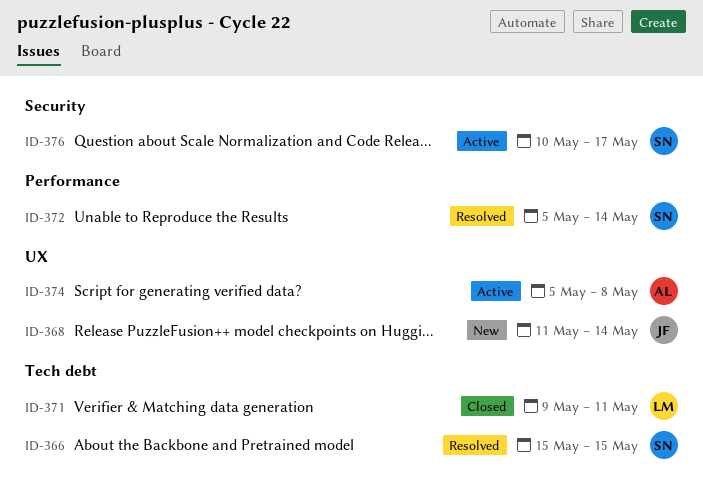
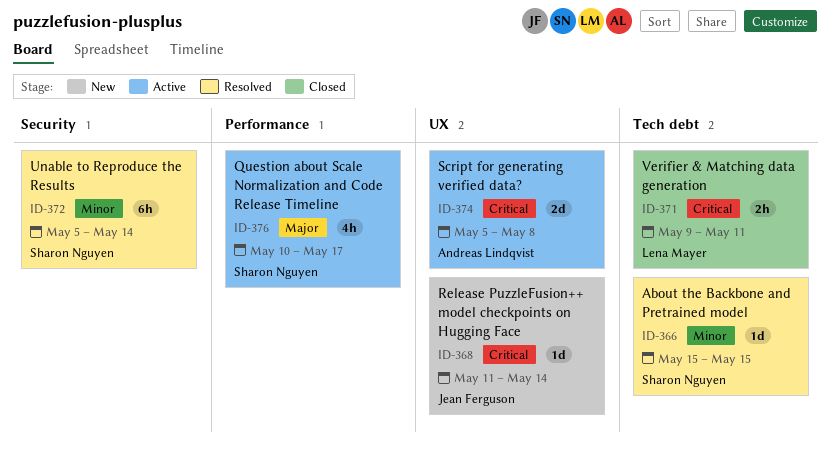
ID-372, label: Performance -> Security
ID-376, label: Security -> Performance

